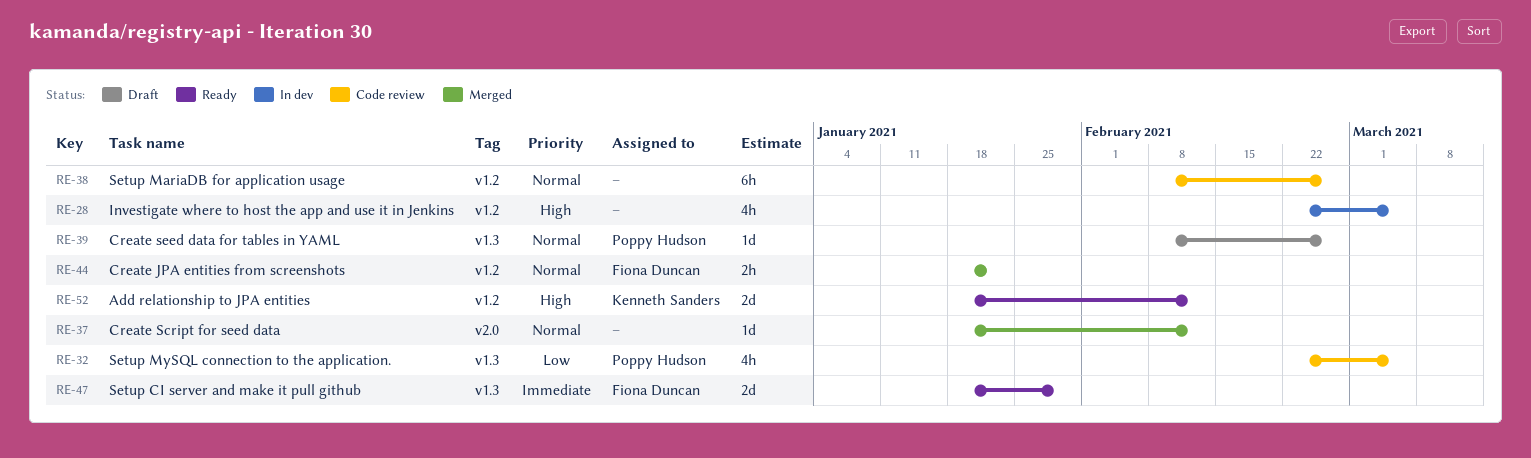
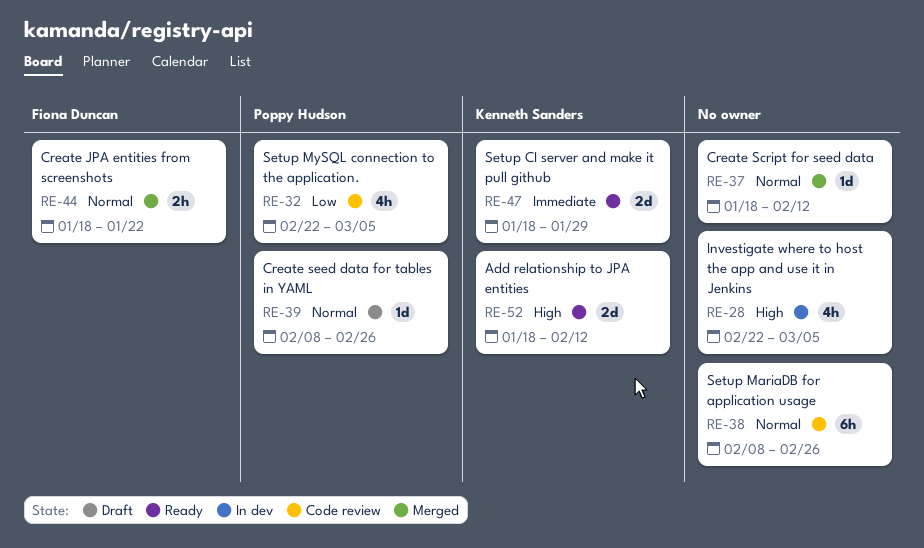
RE-47, owner: Fiona Duncan -> Kenneth Sanders

